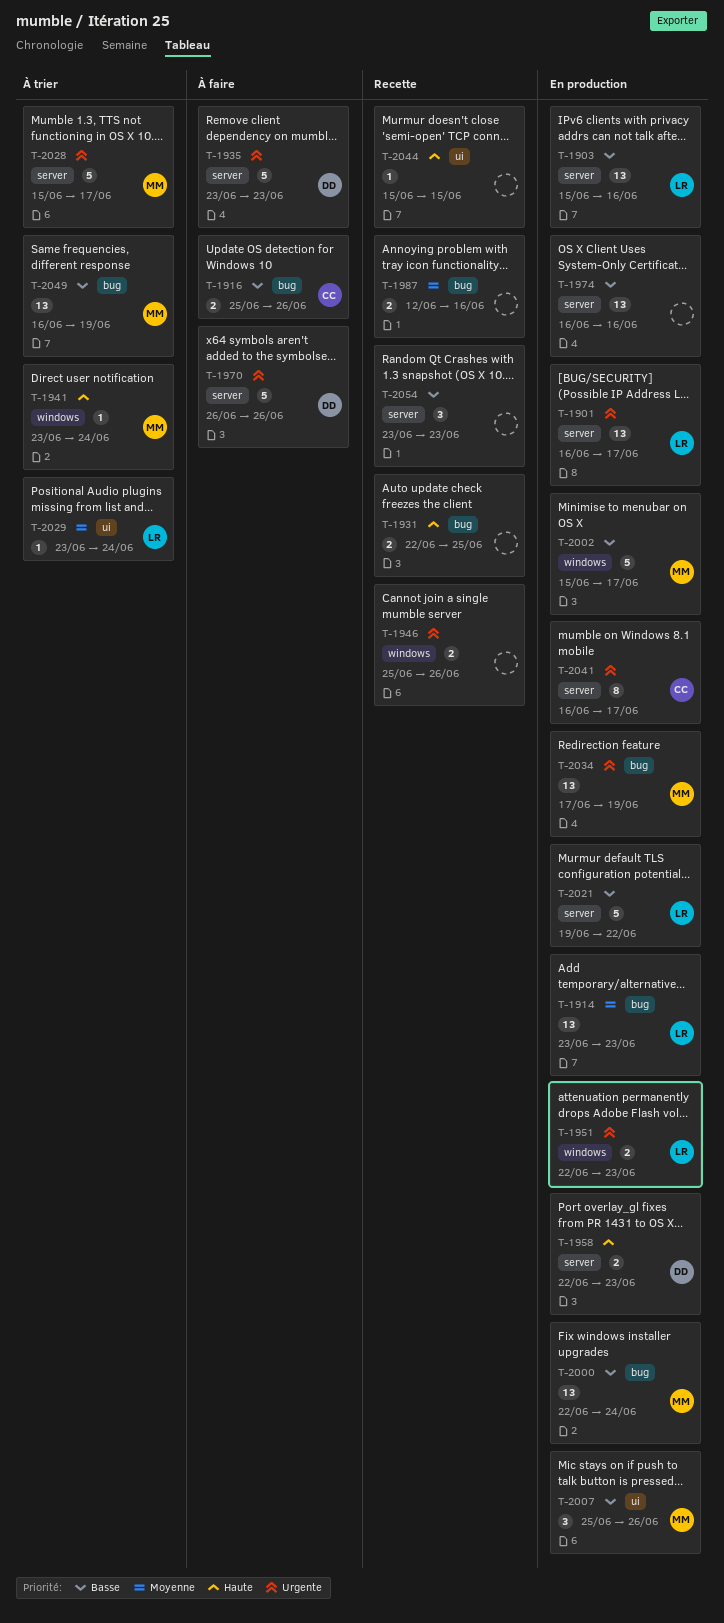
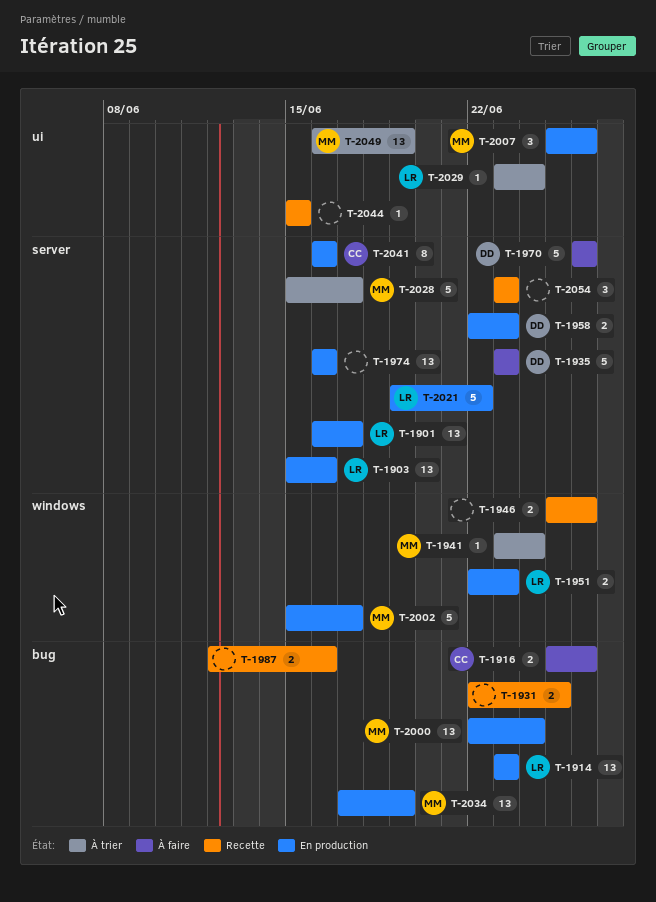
T-2041, due: Jun 17 -> Jun 16
T-2049, label: bug -> ui

